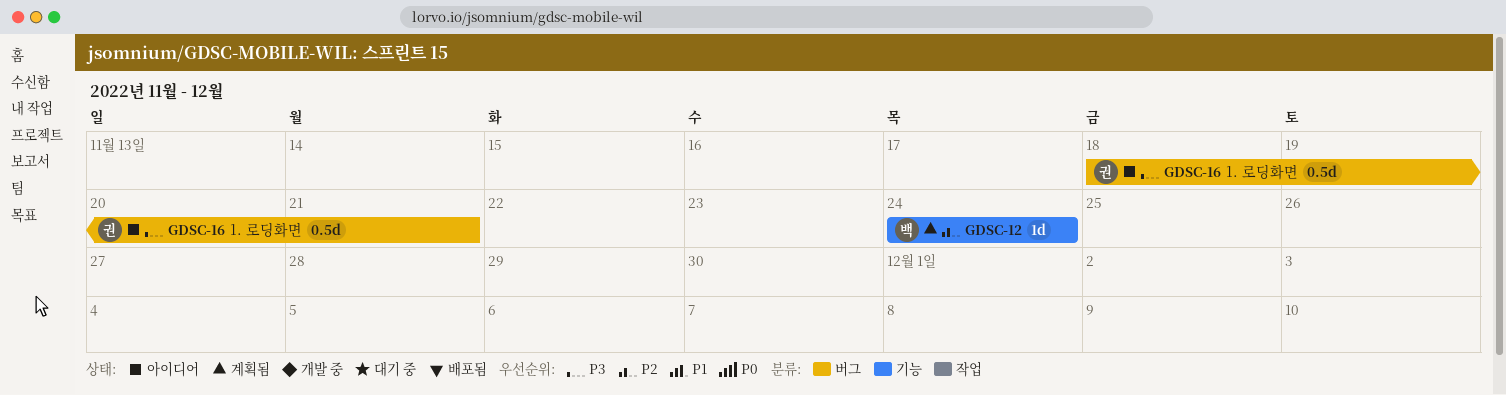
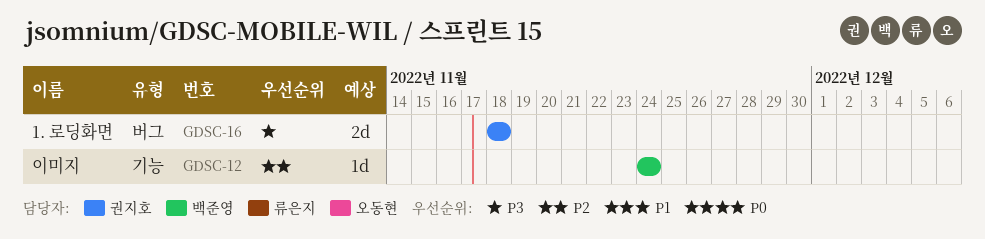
GDSC-16, estimate: 0.5d -> 2d
GDSC-16, due: Nov 21 -> Nov 18

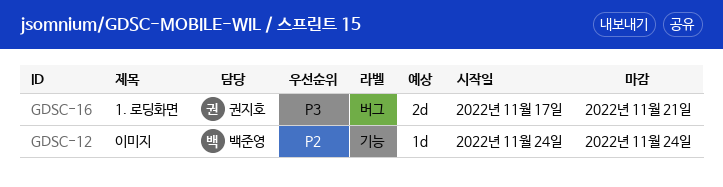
GDSC-16, start: Nov 18 -> Nov 17
GDSC-16, due: Nov 18 -> Nov 21

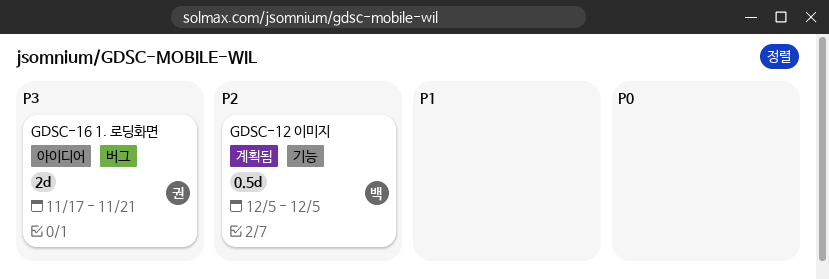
GDSC-12, estimate: 1d -> 0.5d
GDSC-12, start: Nov 24 -> Dec 5
GDSC-12, due: Nov 24 -> Dec 5

